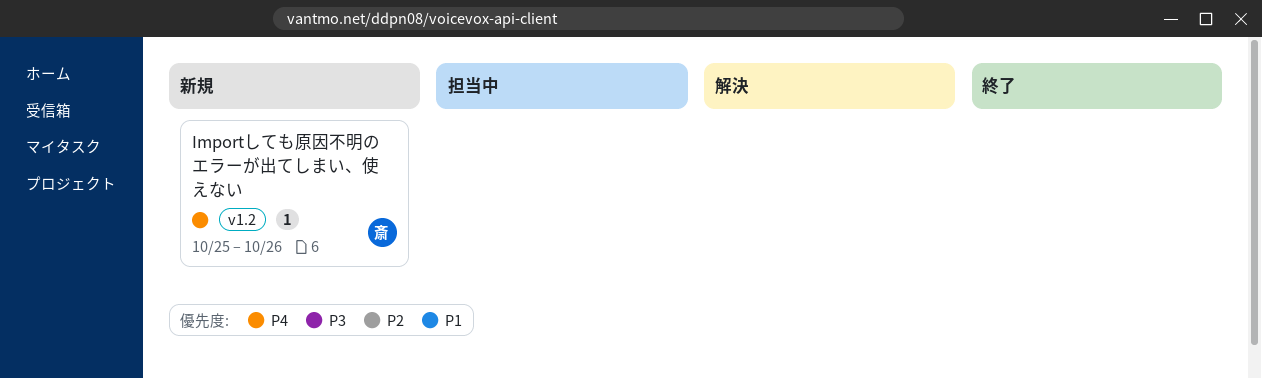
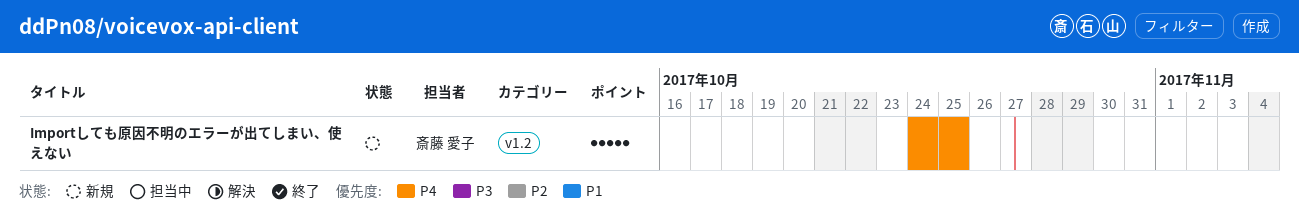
Importしても原因不明のエラーが出てしまい、使えない, estimate: 1 -> 5
Importしても原因不明のエラーが出てしまい、使えない, start: Oct 25 -> Oct 24
Importしても原因不明のエラーが出てしまい、使えない, due: Oct 26 -> Oct 25

